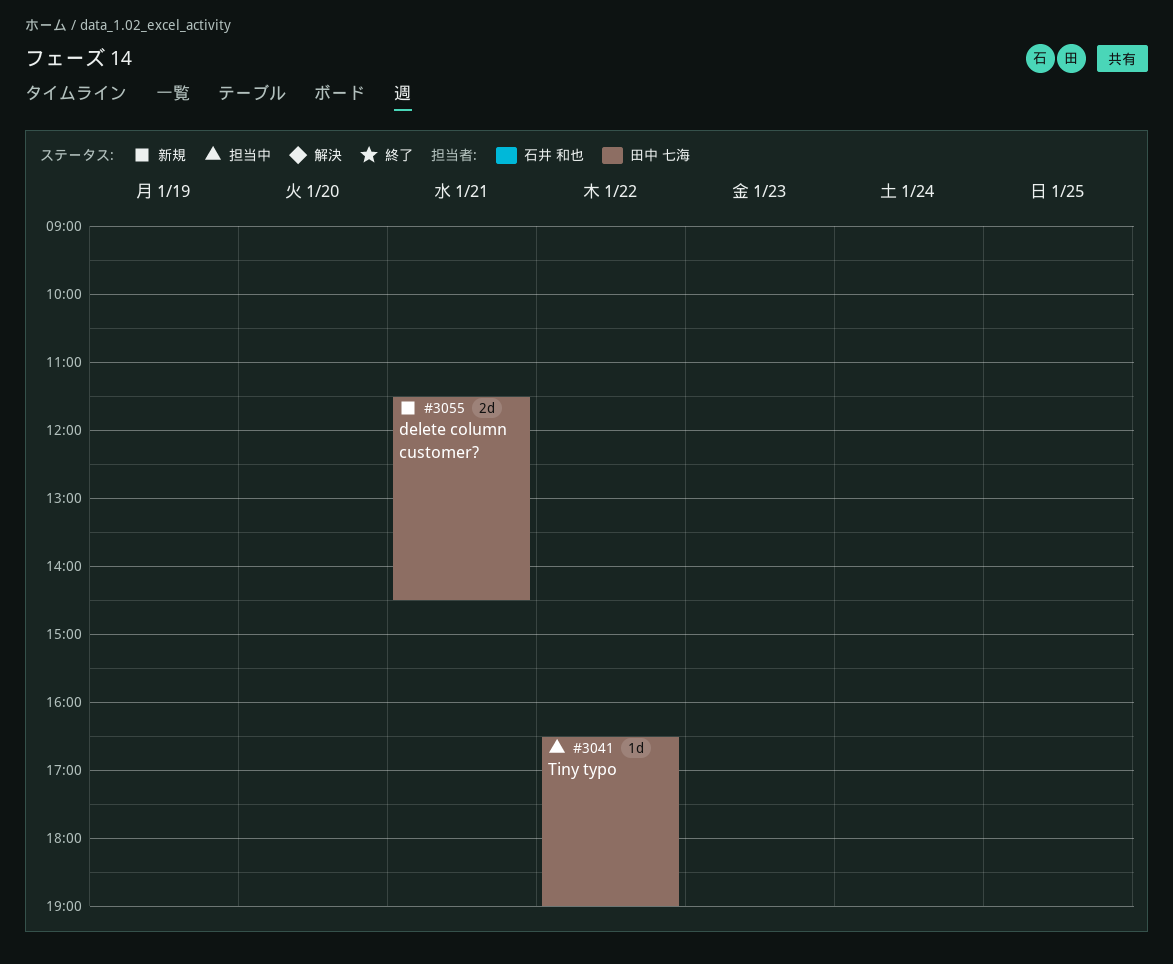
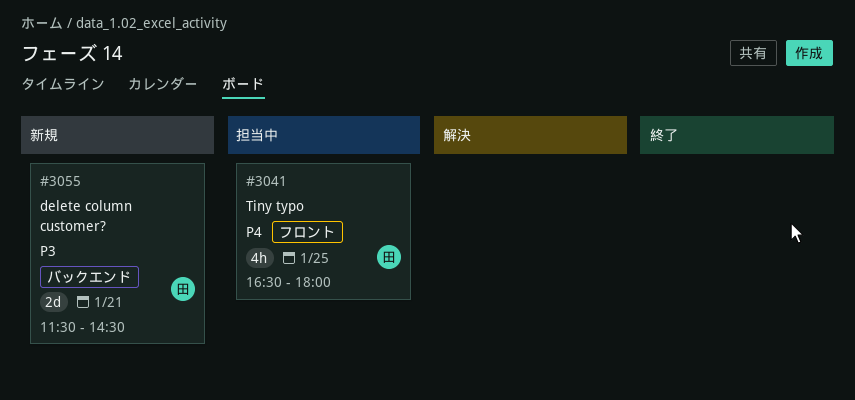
#3041, estimate: 1d -> 4h
#3041, day: Jan 22 -> Jan 25
#3041, ends: 19:00 -> 18:00

